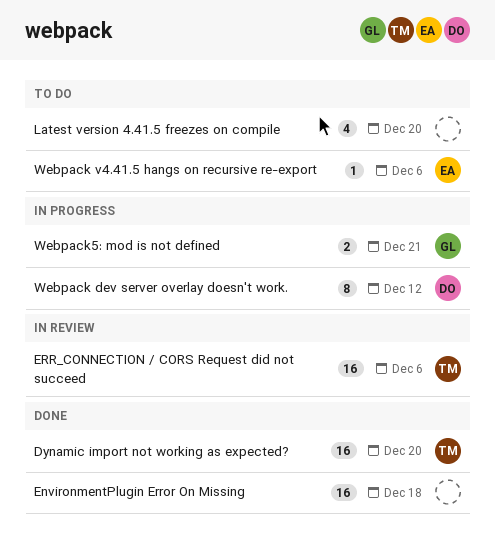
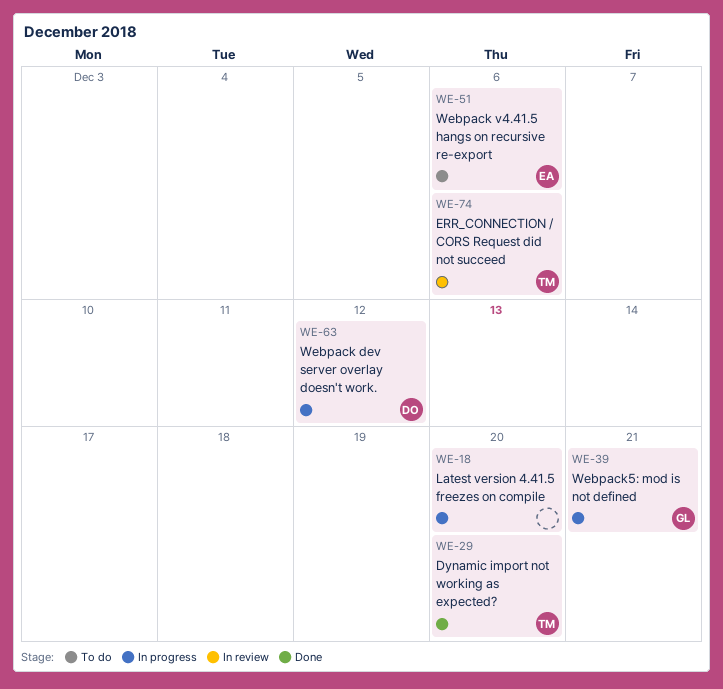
EnvironmentPlugin Error On Missing: present -> none
Latest version 4.41.5 freezes on compile, status: To do -> In progress

